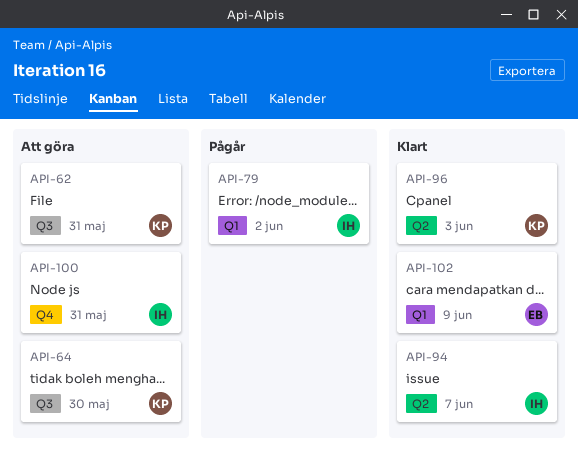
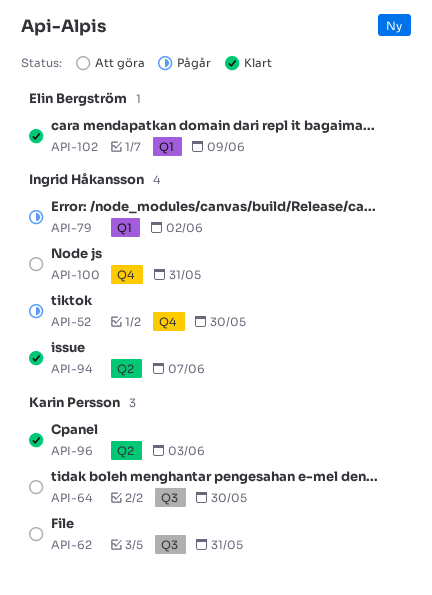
API-52: none -> present

